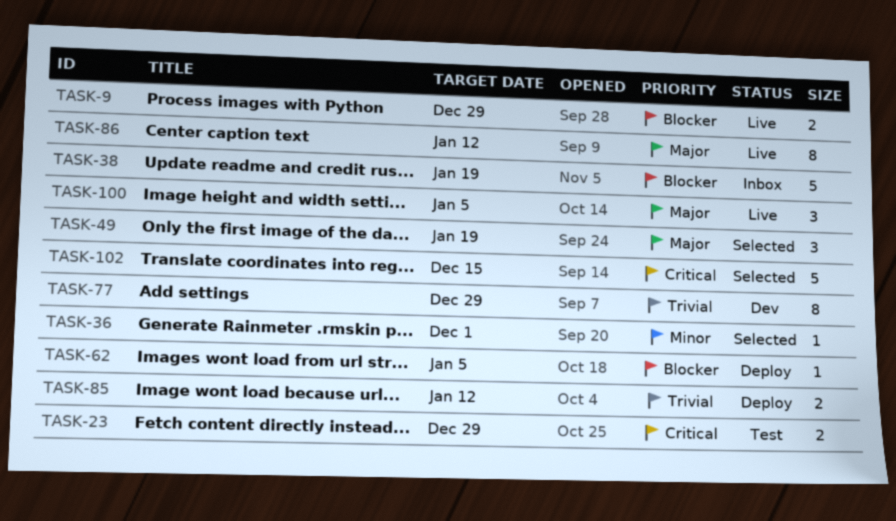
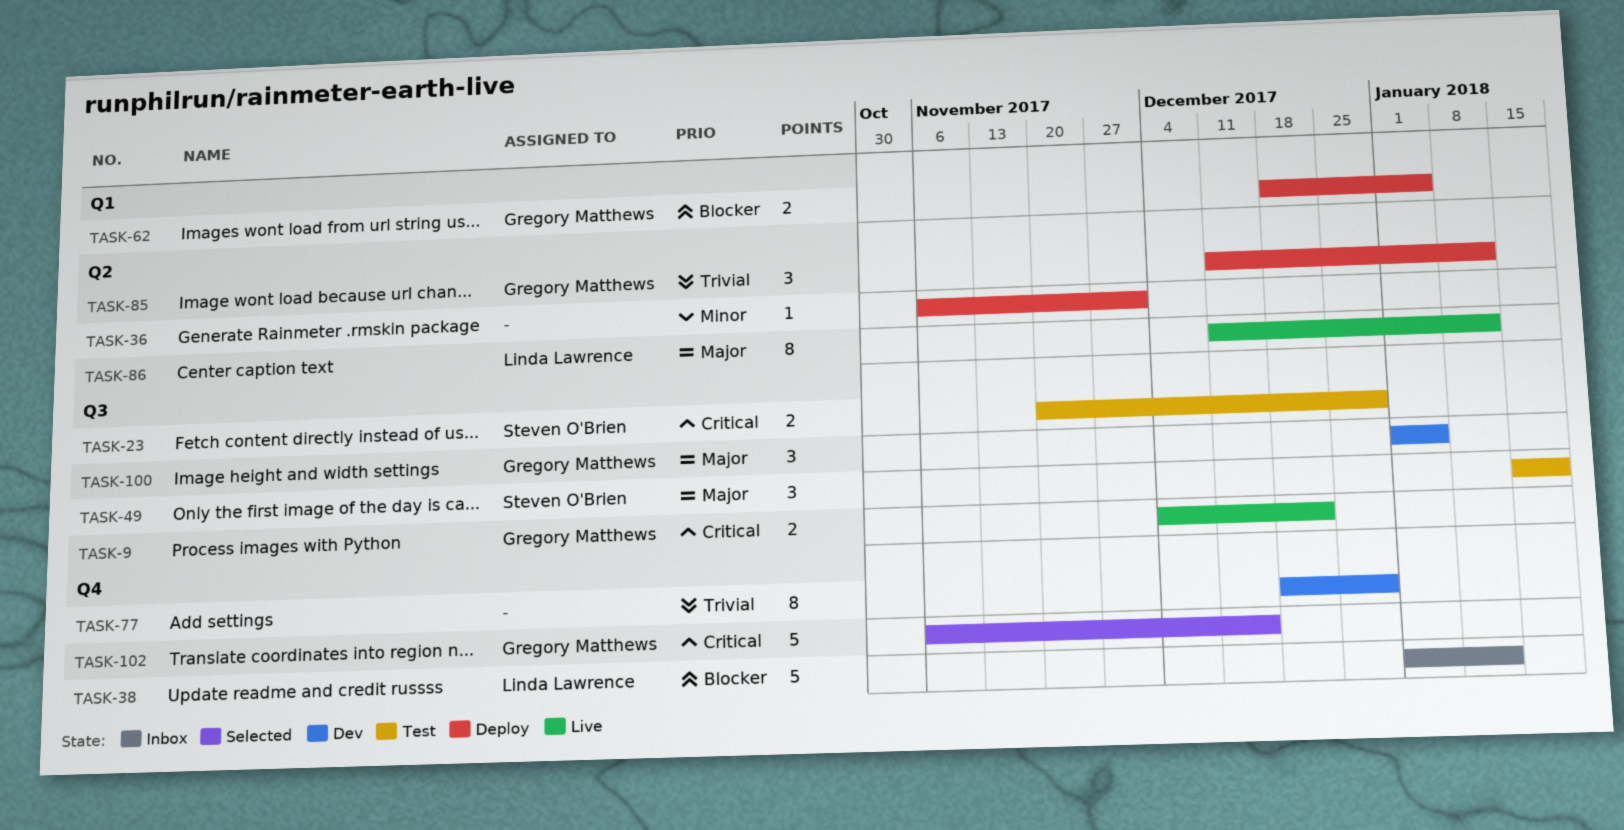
TASK-9, priority: Blocker -> Critical
TASK-9, due: Dec 29 -> Dec 22
TASK-36, status: Selected -> Deploy
TASK-38, due: Jan 19 -> Jan 12
TASK-49, status: Selected -> Test
TASK-62, estimate: 1 -> 2
TASK-85, estimate: 2 -> 3
TASK-100, status: Live -> Dev

